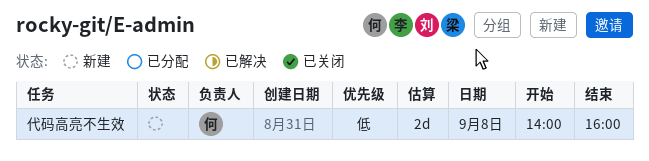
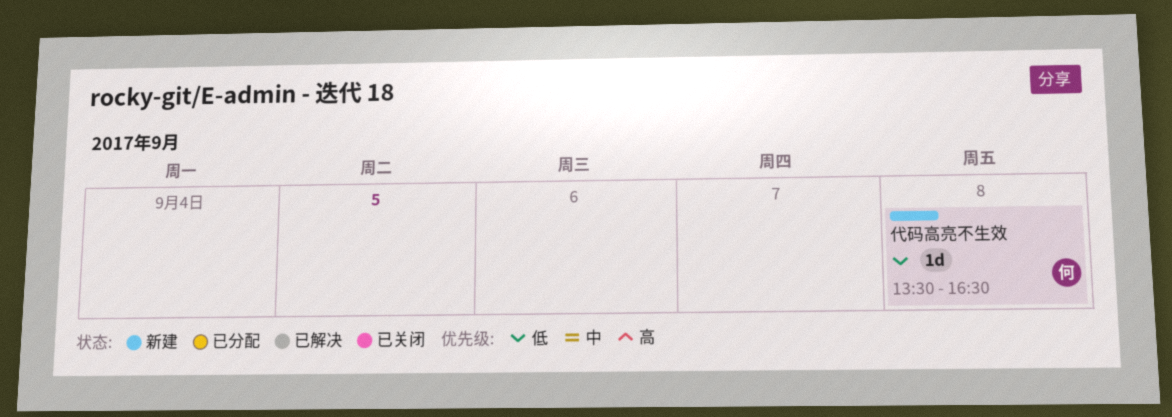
代码高亮不生效, estimate: 2d -> 1d
代码高亮不生效, begins: 14:00 -> 13:30
代码高亮不生效, ends: 16:00 -> 16:30

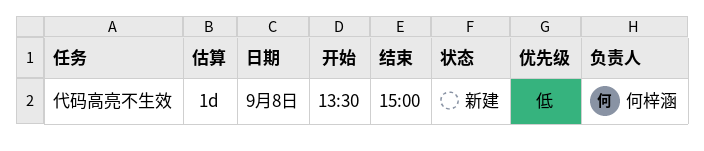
代码高亮不生效, ends: 16:30 -> 15:00

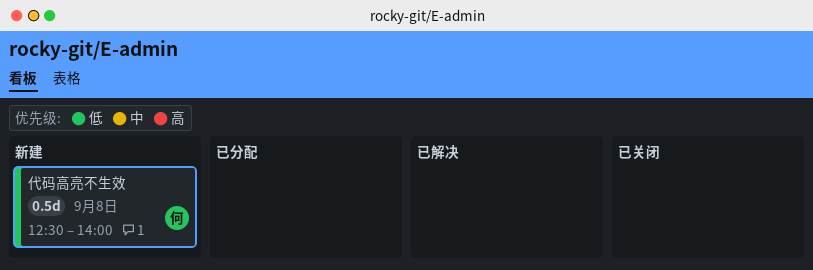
代码高亮不生效, estimate: 1d -> 0.5d
代码高亮不生效, begins: 13:30 -> 12:30
代码高亮不生效, ends: 15:00 -> 14:00

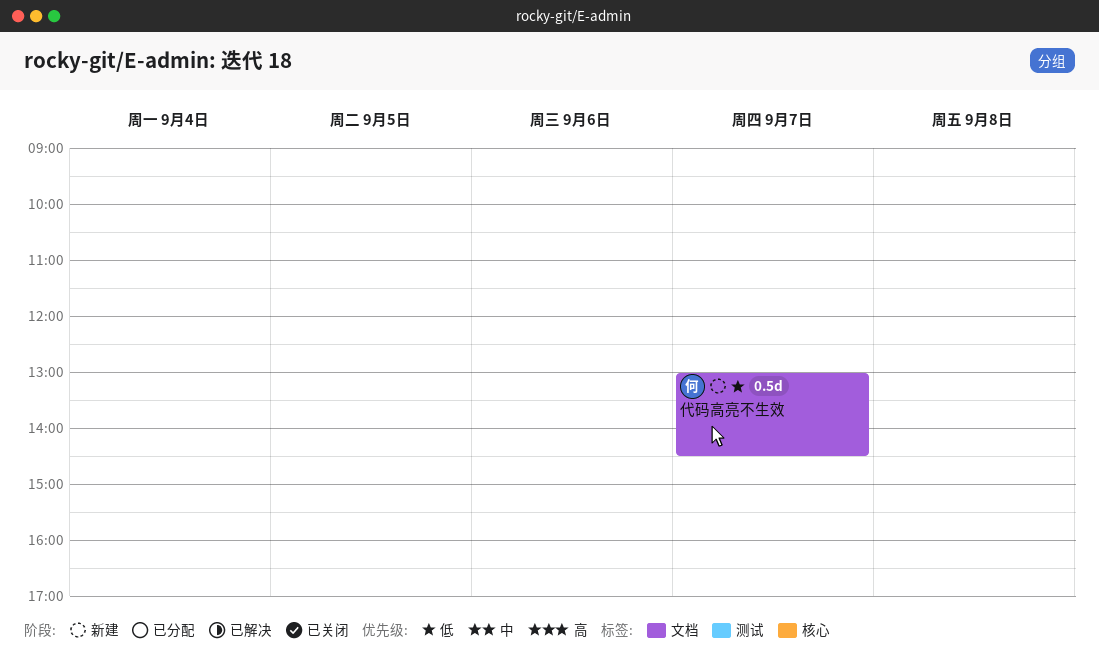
代码高亮不生效, day: Sep 8 -> Sep 7
代码高亮不生效, begins: 12:30 -> 13:00
代码高亮不生效, ends: 14:00 -> 14:30

